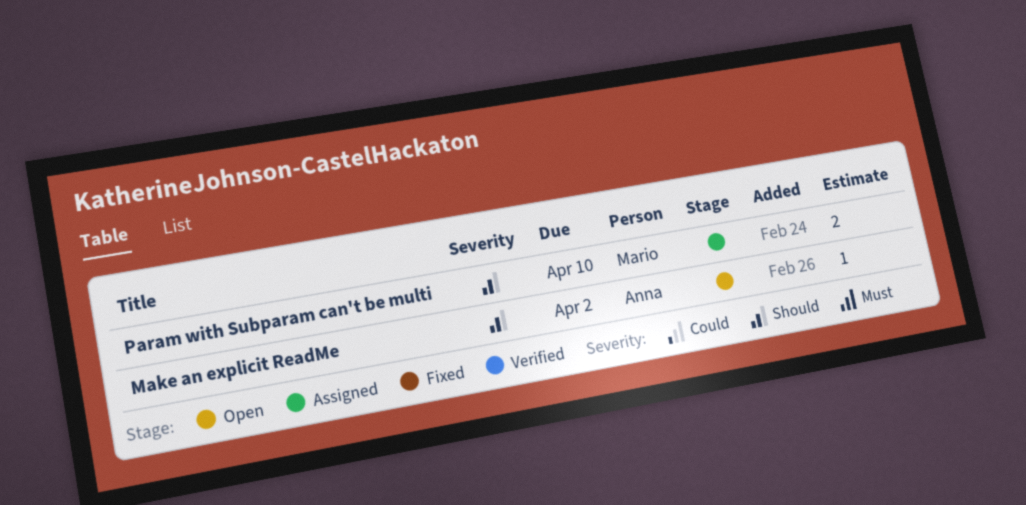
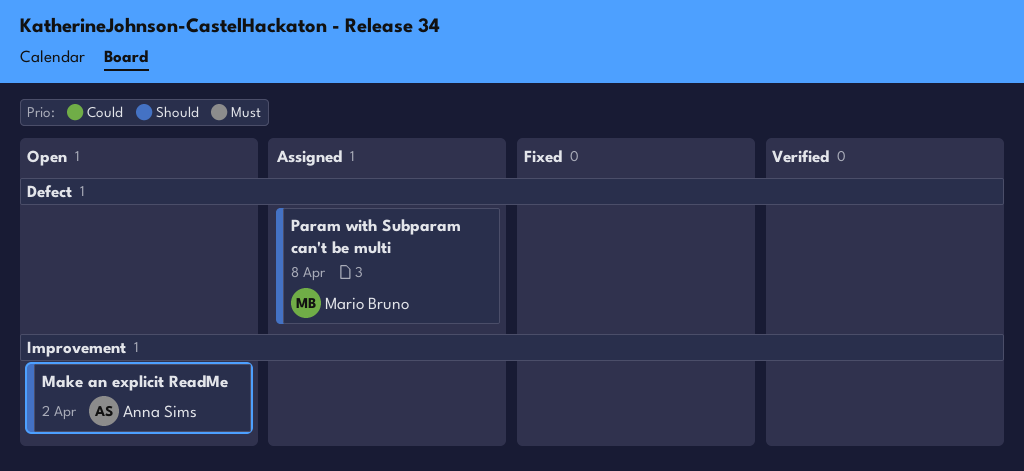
Param with Subparam can't be multi, due: Apr 10 -> Apr 8

